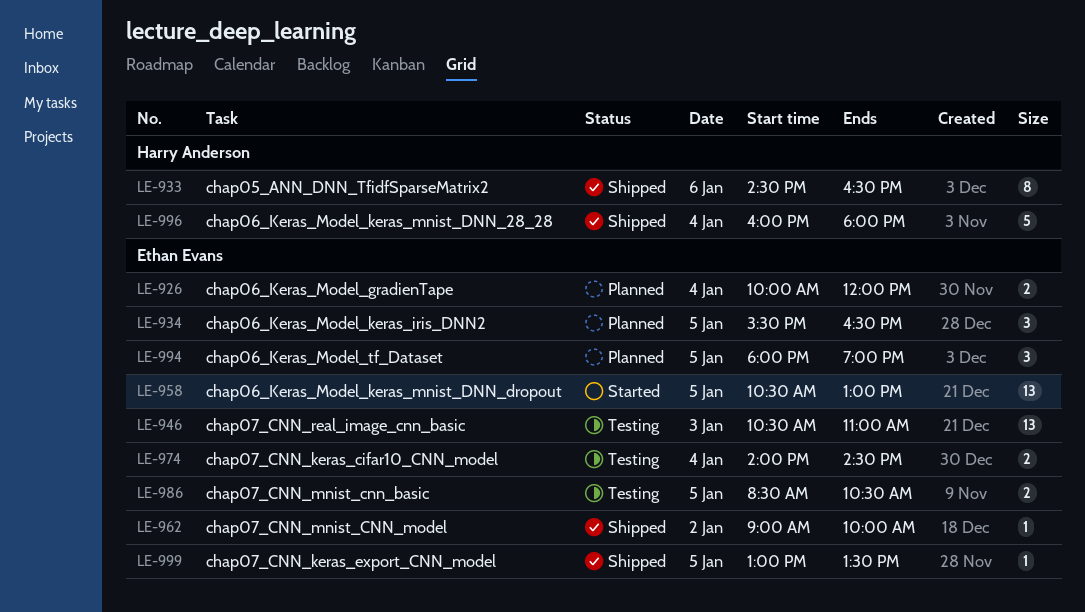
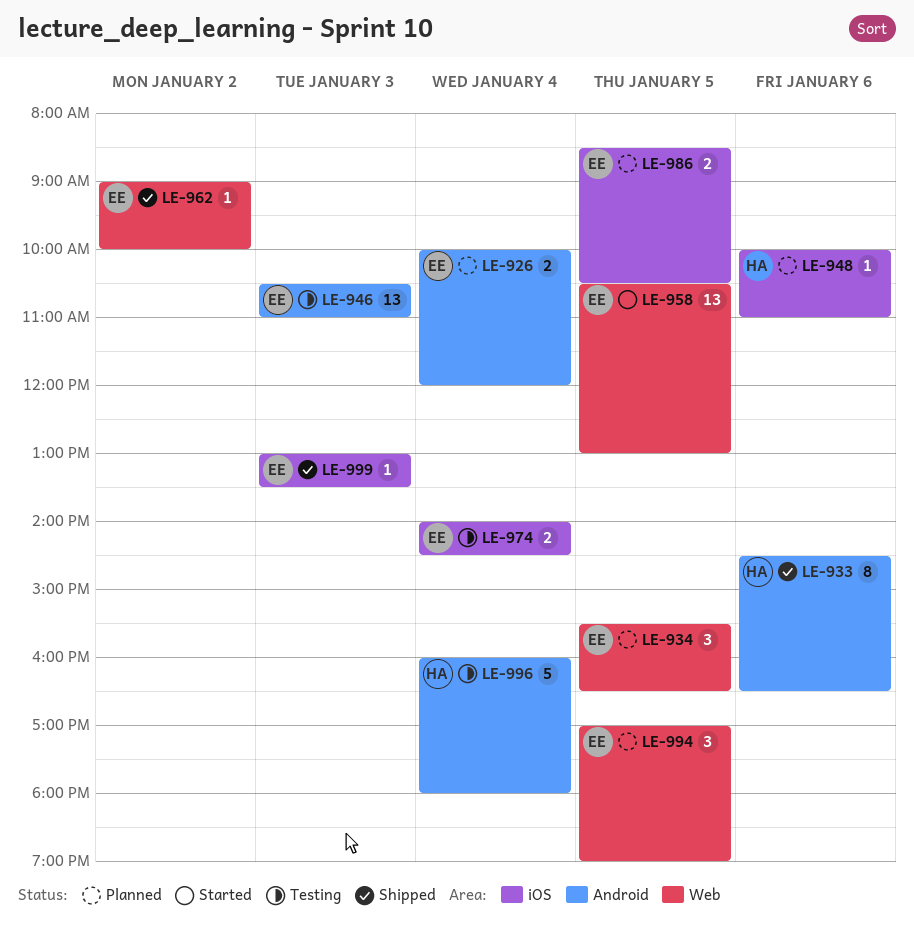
LE-948: none -> present
LE-986, status: Testing -> Planned
LE-994, begins: 18:00 -> 17:00
LE-996, status: Shipped -> Testing
LE-999, day: Jan 5 -> Jan 3

